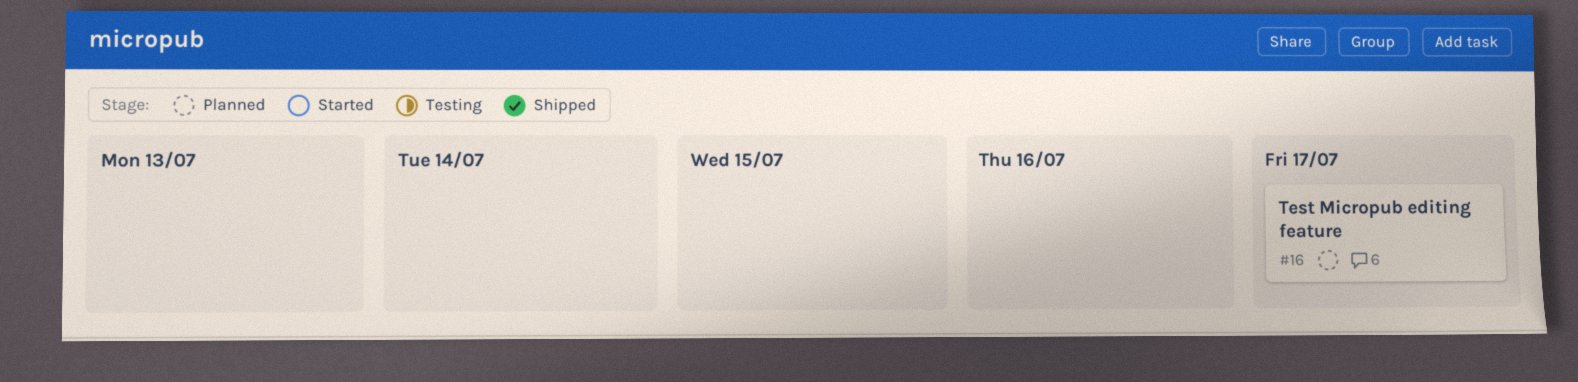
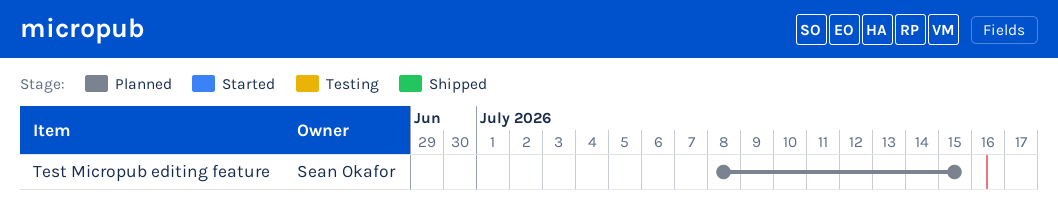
Test Micropub editing feature, due: Jul 17 -> Jul 15

